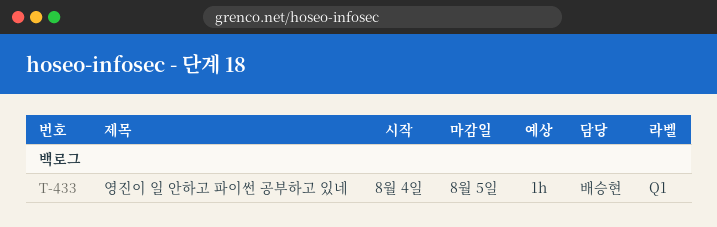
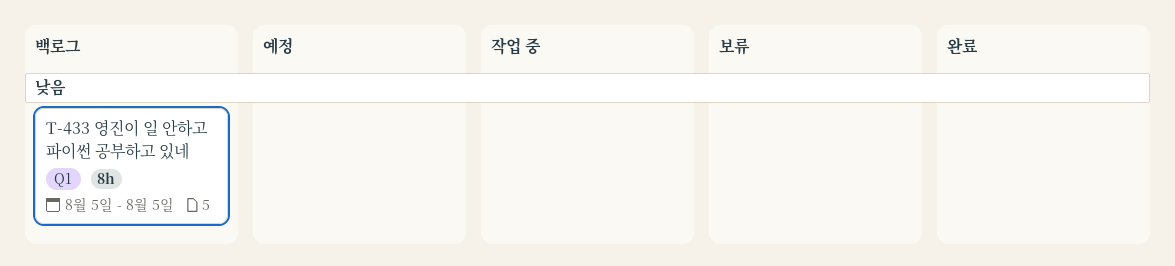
T-433, estimate: 1h -> 8h
T-433, start: Aug 4 -> Aug 5

